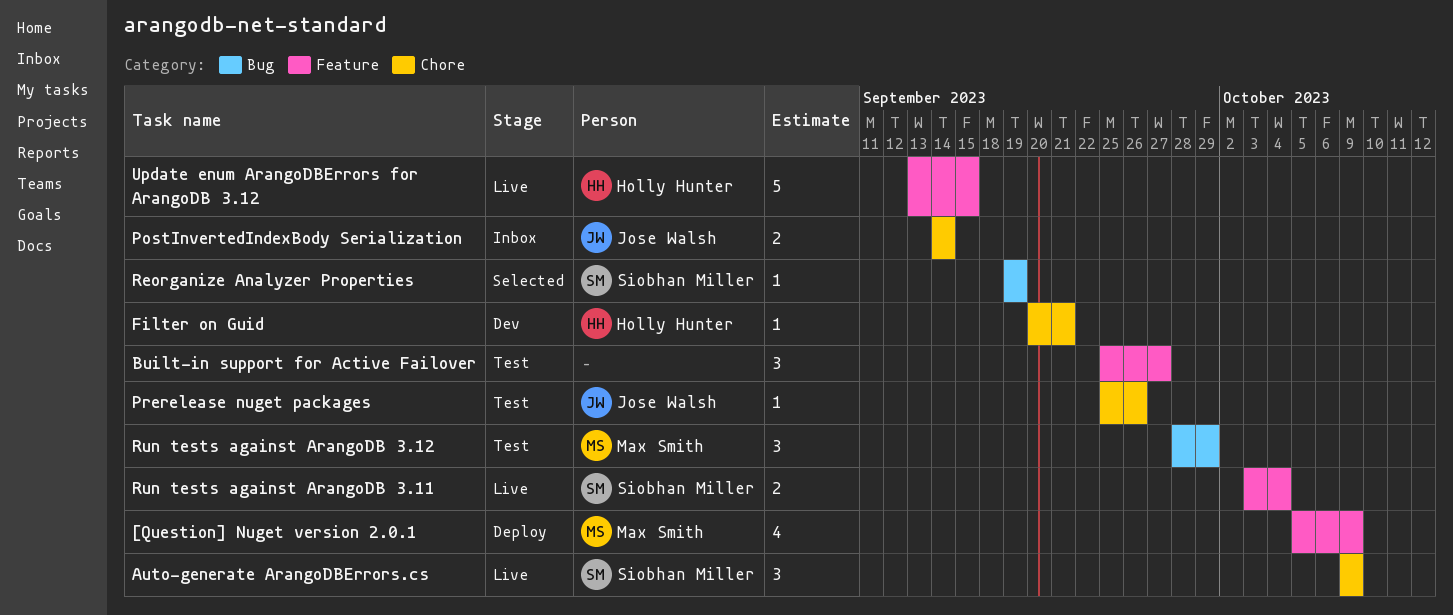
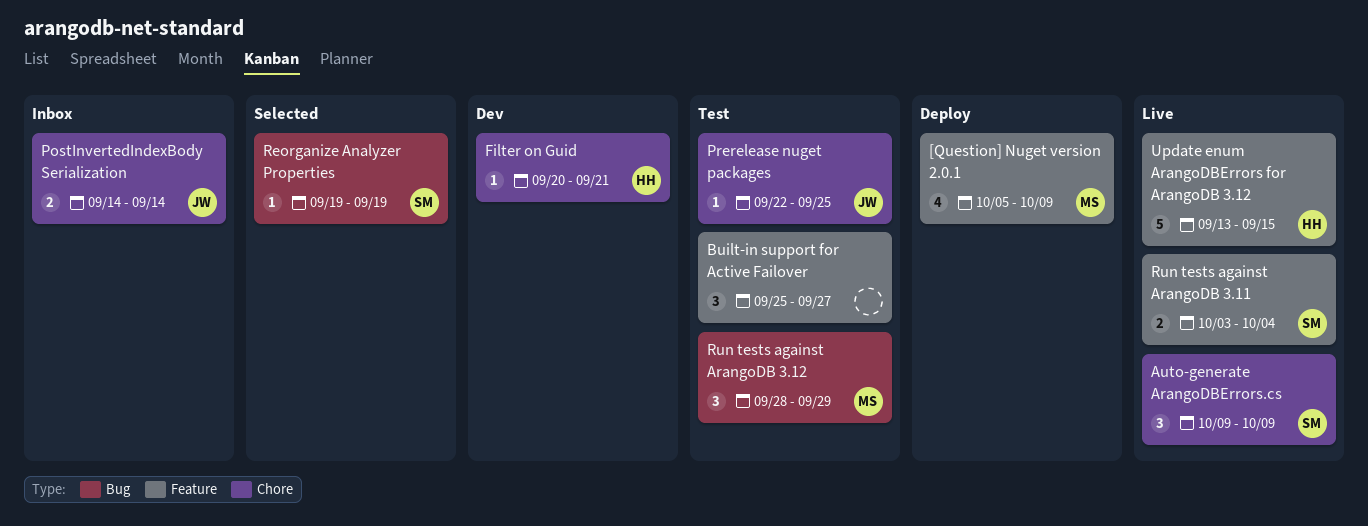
Prerelease nuget packages, start: Sep 25 -> Sep 22
Prerelease nuget packages, due: Sep 26 -> Sep 25

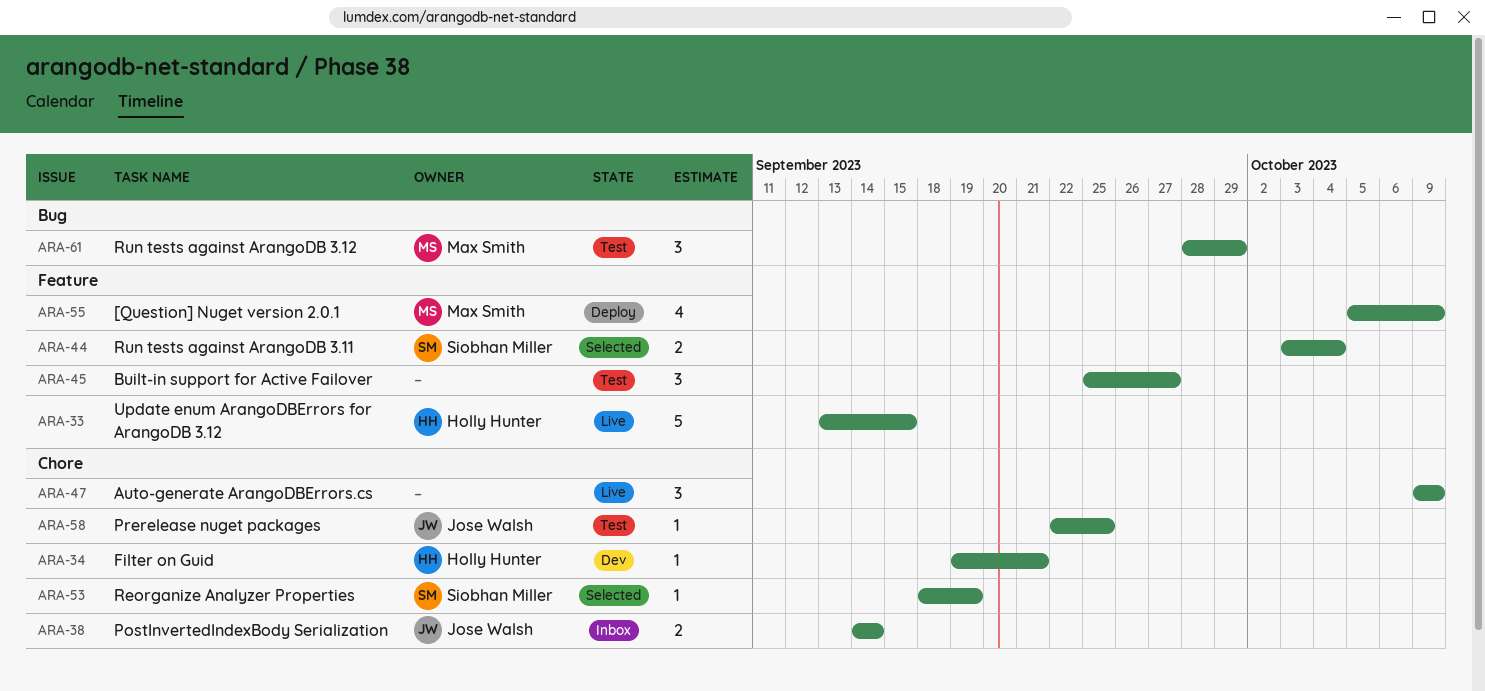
Auto-generate ArangoDBErrors.cs, owner: Siobhan Miller -> none
Filter on Guid, start: Sep 20 -> Sep 19
Reorganize Analyzer Properties, label: Bug -> Chore
Reorganize Analyzer Properties, start: Sep 19 -> Sep 18
Run tests against ArangoDB 3.11, status: Live -> Selected

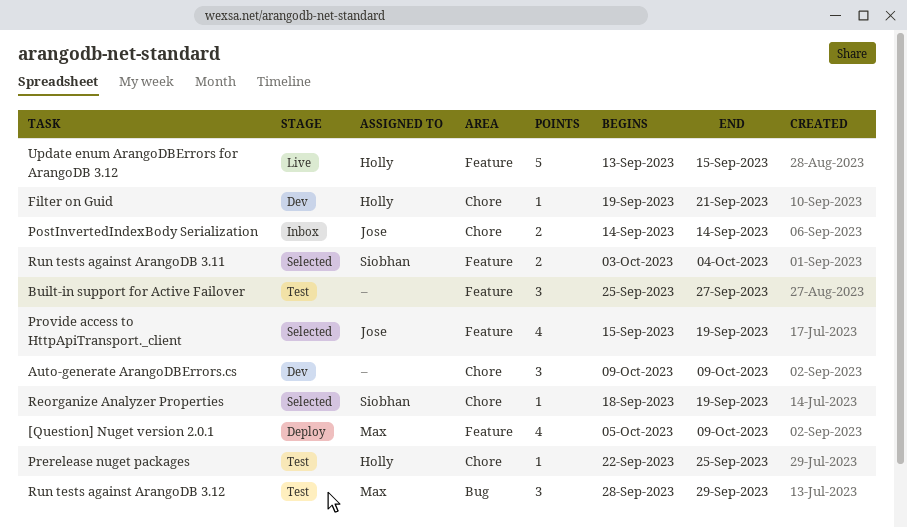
Auto-generate ArangoDBErrors.cs, status: Live -> Dev
Prerelease nuget packages, owner: Jose Walsh -> Holly Hunter
Provide access to HttpApiTransport._client: none -> present

